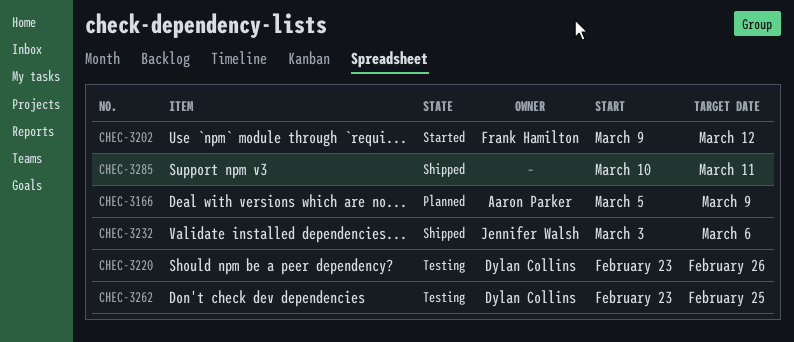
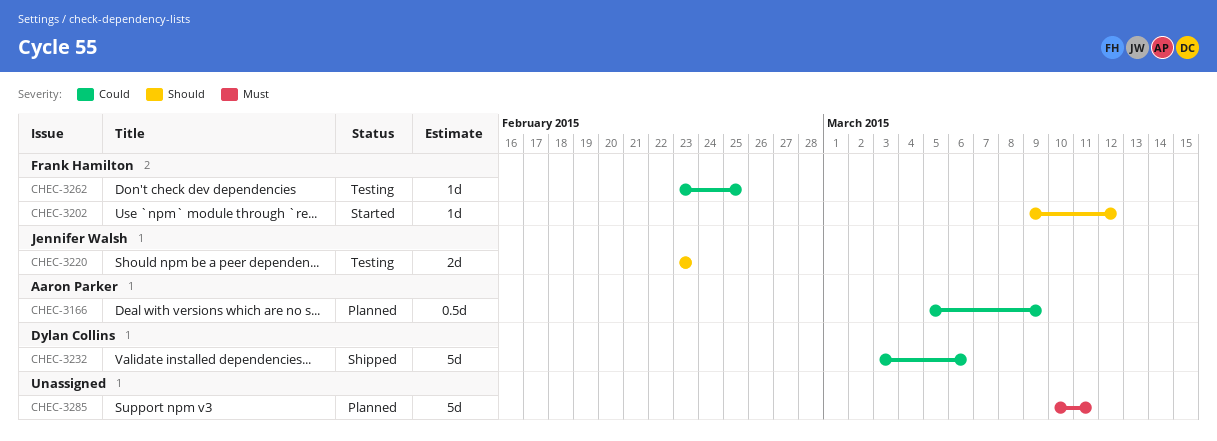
CHEC-3220, owner: Dylan Collins -> Jennifer Walsh
CHEC-3220, due: Feb 26 -> Feb 23
CHEC-3232, owner: Jennifer Walsh -> Dylan Collins
CHEC-3262, owner: Dylan Collins -> Frank Hamilton
CHEC-3285, status: Shipped -> Planned

